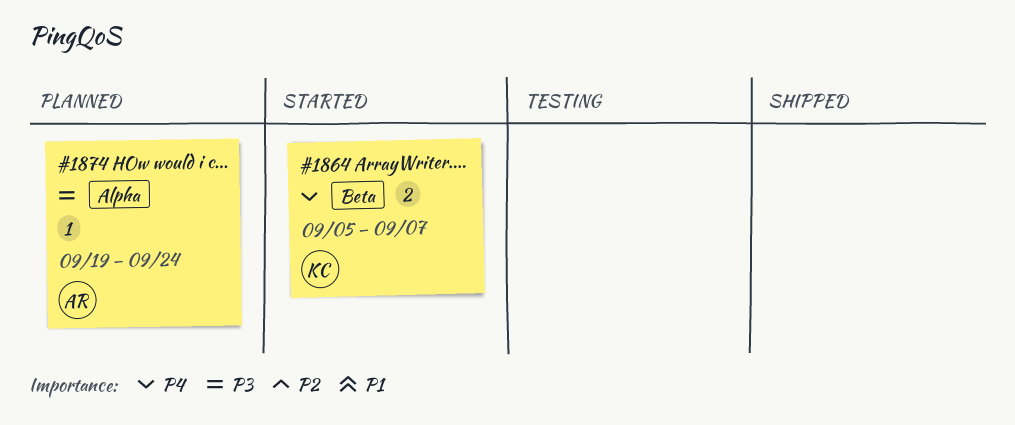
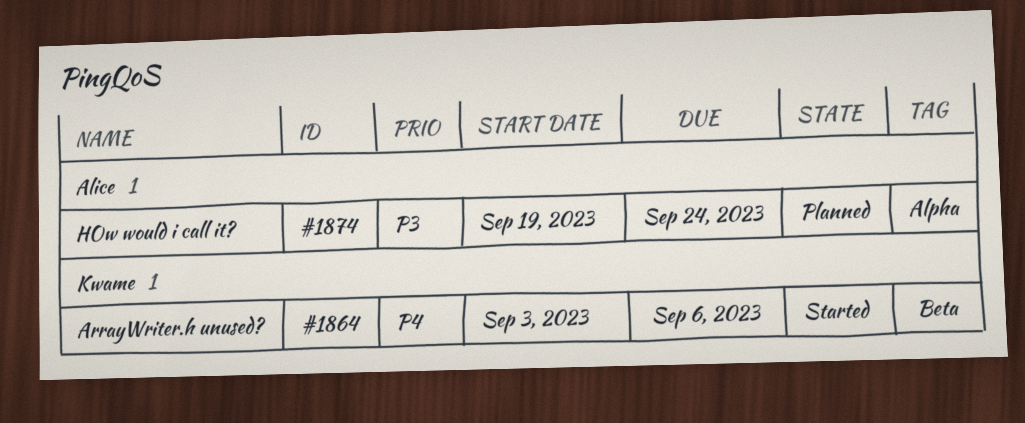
#1864, start: Sep 5 -> Sep 3
#1864, due: Sep 7 -> Sep 6

